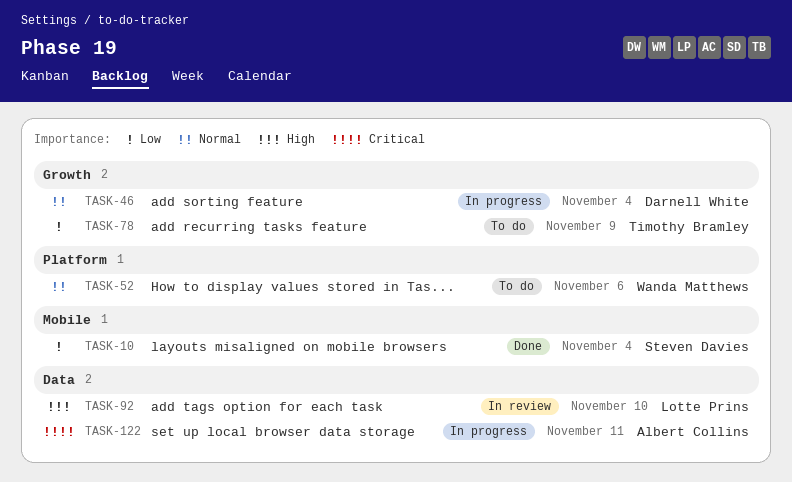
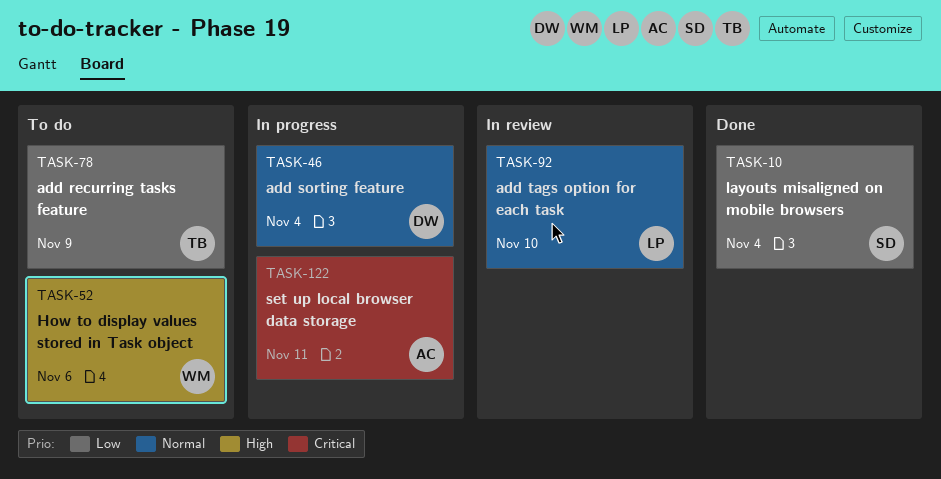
TASK-52, priority: Normal -> High
TASK-92, priority: High -> Normal

